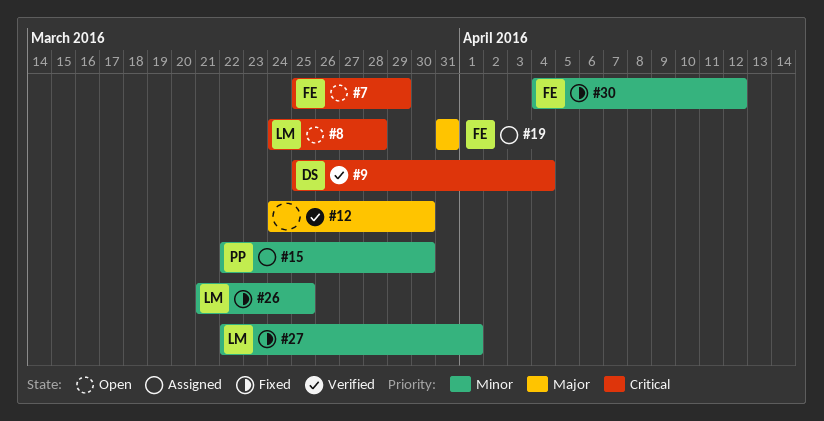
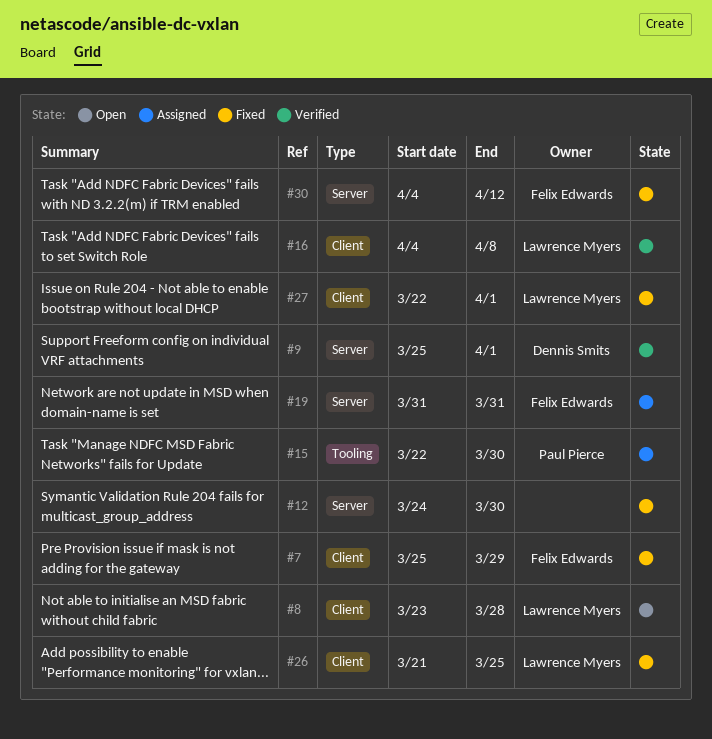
#7, status: Open -> Fixed
#8, start: Mar 24 -> Mar 23
#9, due: Apr 4 -> Apr 1
#12, status: Verified -> Fixed
#16: none -> present

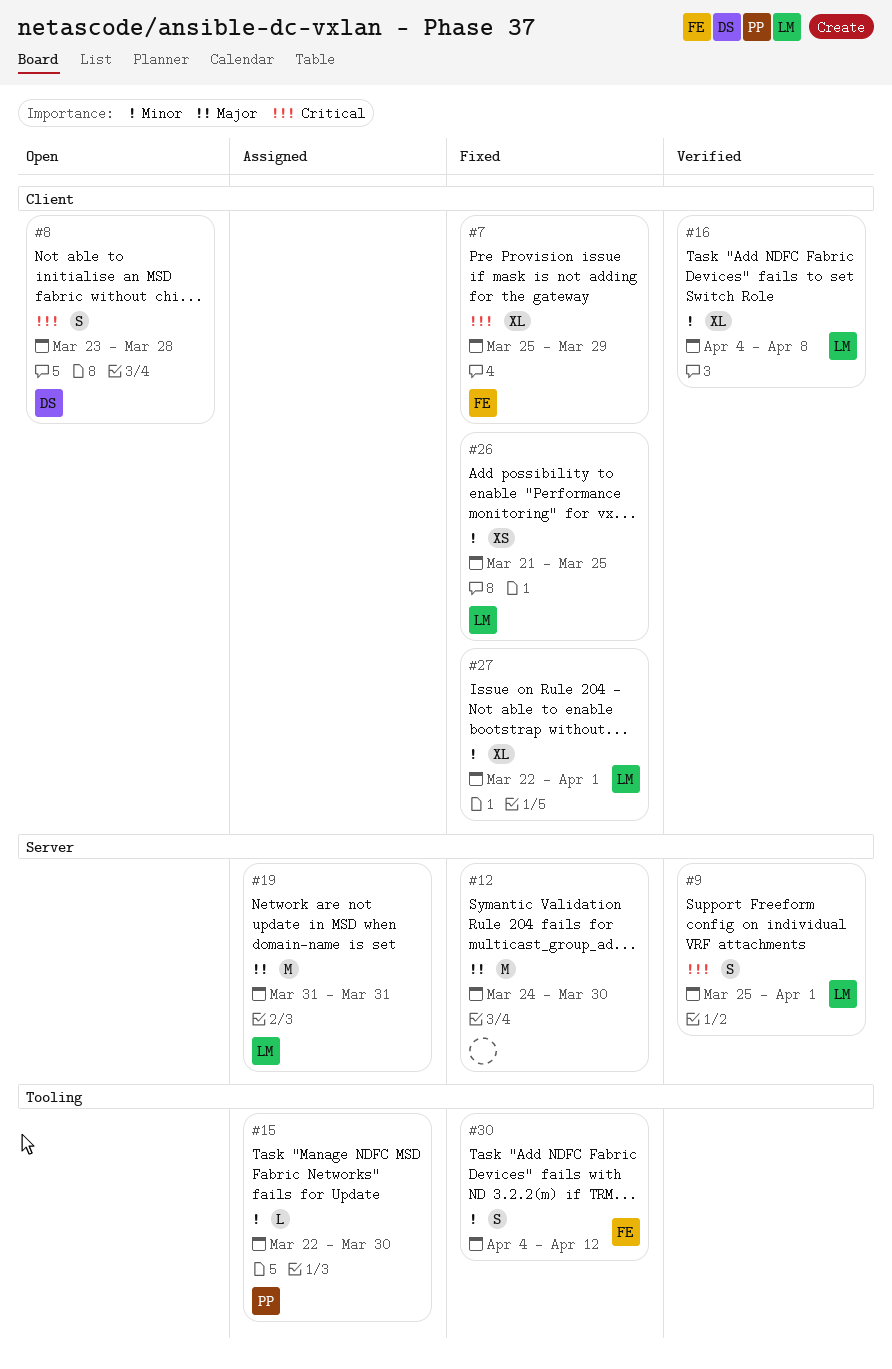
#8, owner: Lawrence Myers -> Dennis Smits
#9, owner: Dennis Smits -> Lawrence Myers
#19, owner: Felix Edwards -> Lawrence Myers
#30, label: Server -> Tooling

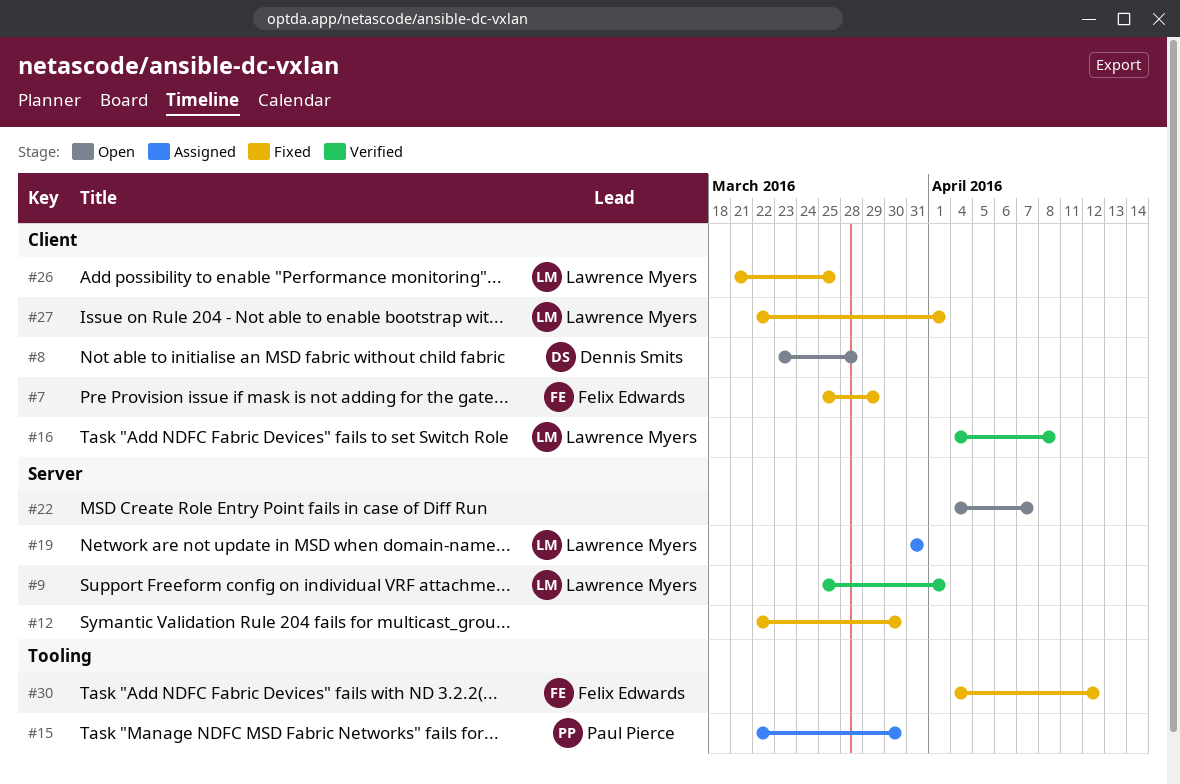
#12, start: Mar 24 -> Mar 22
#22: none -> present

